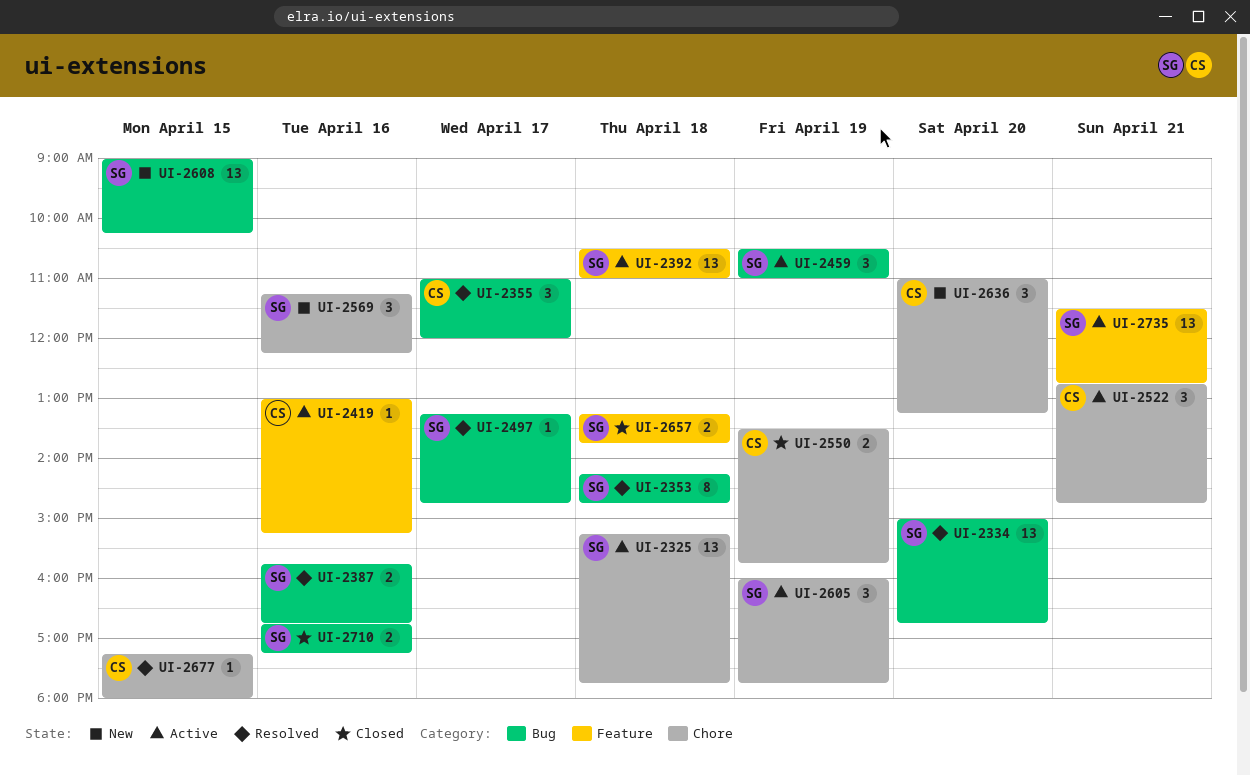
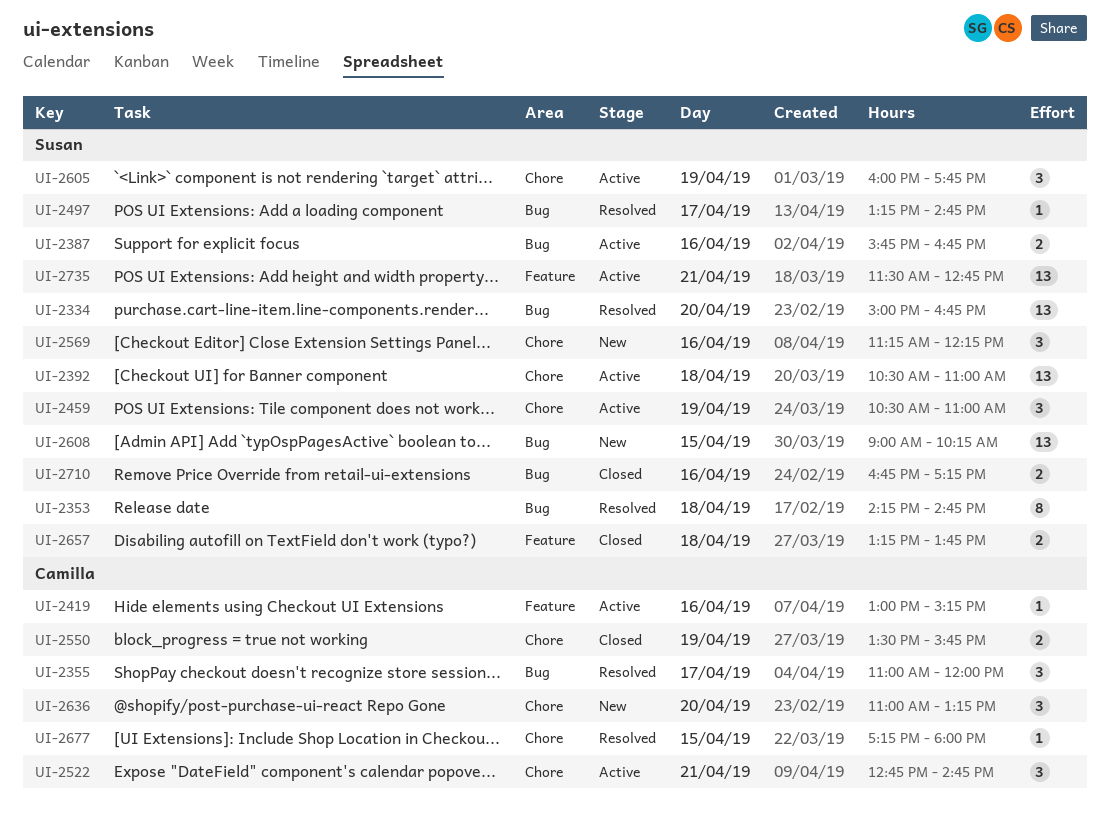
UI-2325: present -> none
UI-2387, status: Resolved -> Active
UI-2392, label: Feature -> Chore
UI-2459, label: Bug -> Chore

